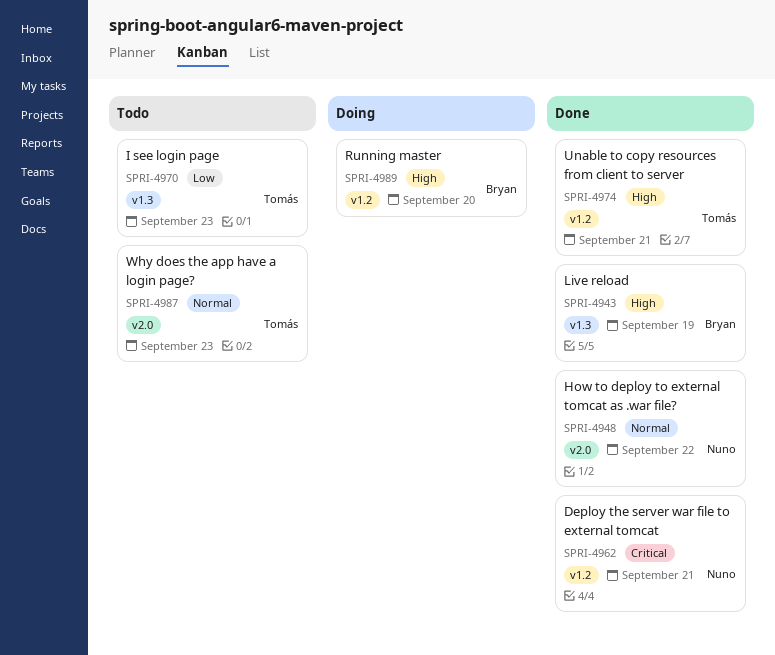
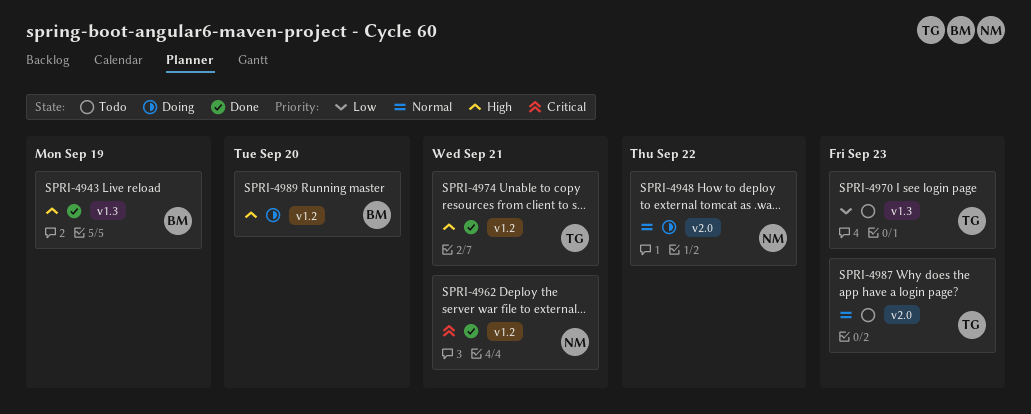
SPRI-4948, status: Done -> Doing

